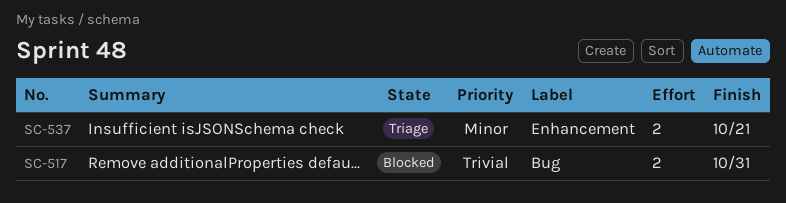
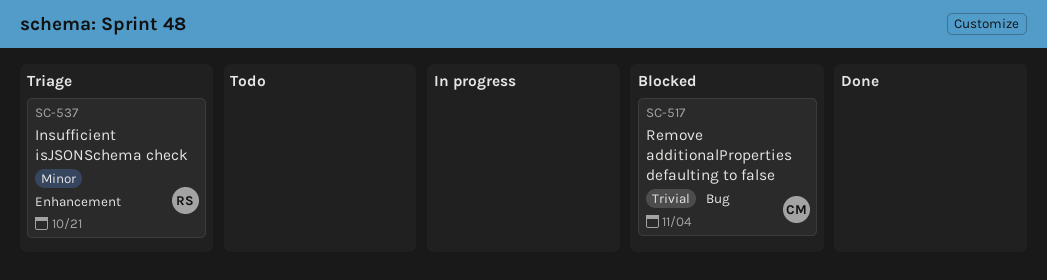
SC-517, due: Oct 31 -> Nov 4

